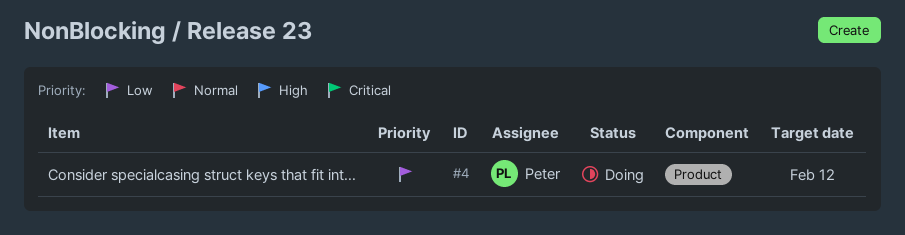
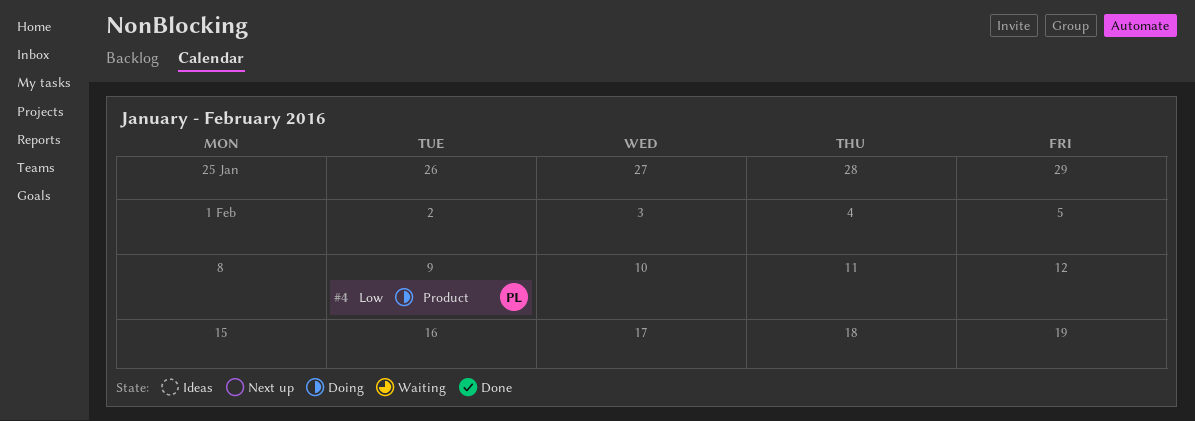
#4, due: Feb 12 -> Feb 9

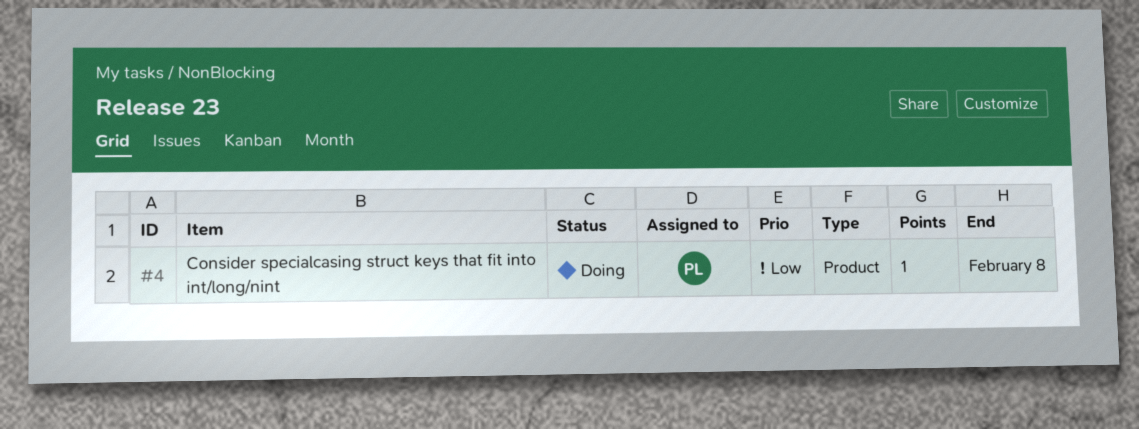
#4, due: Feb 9 -> Feb 8

